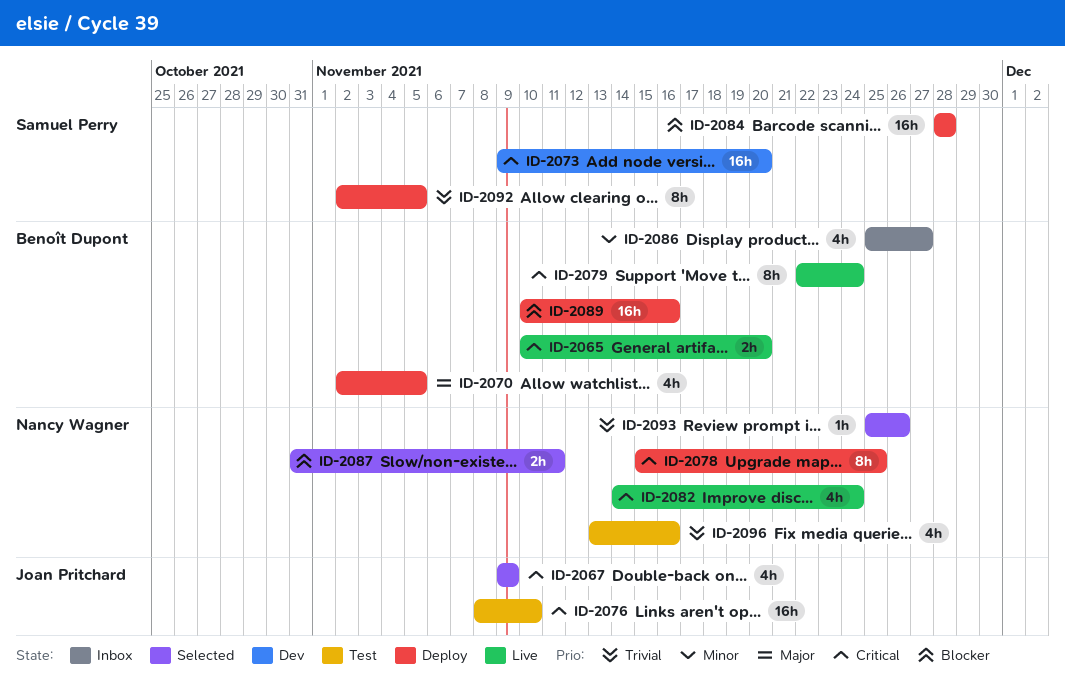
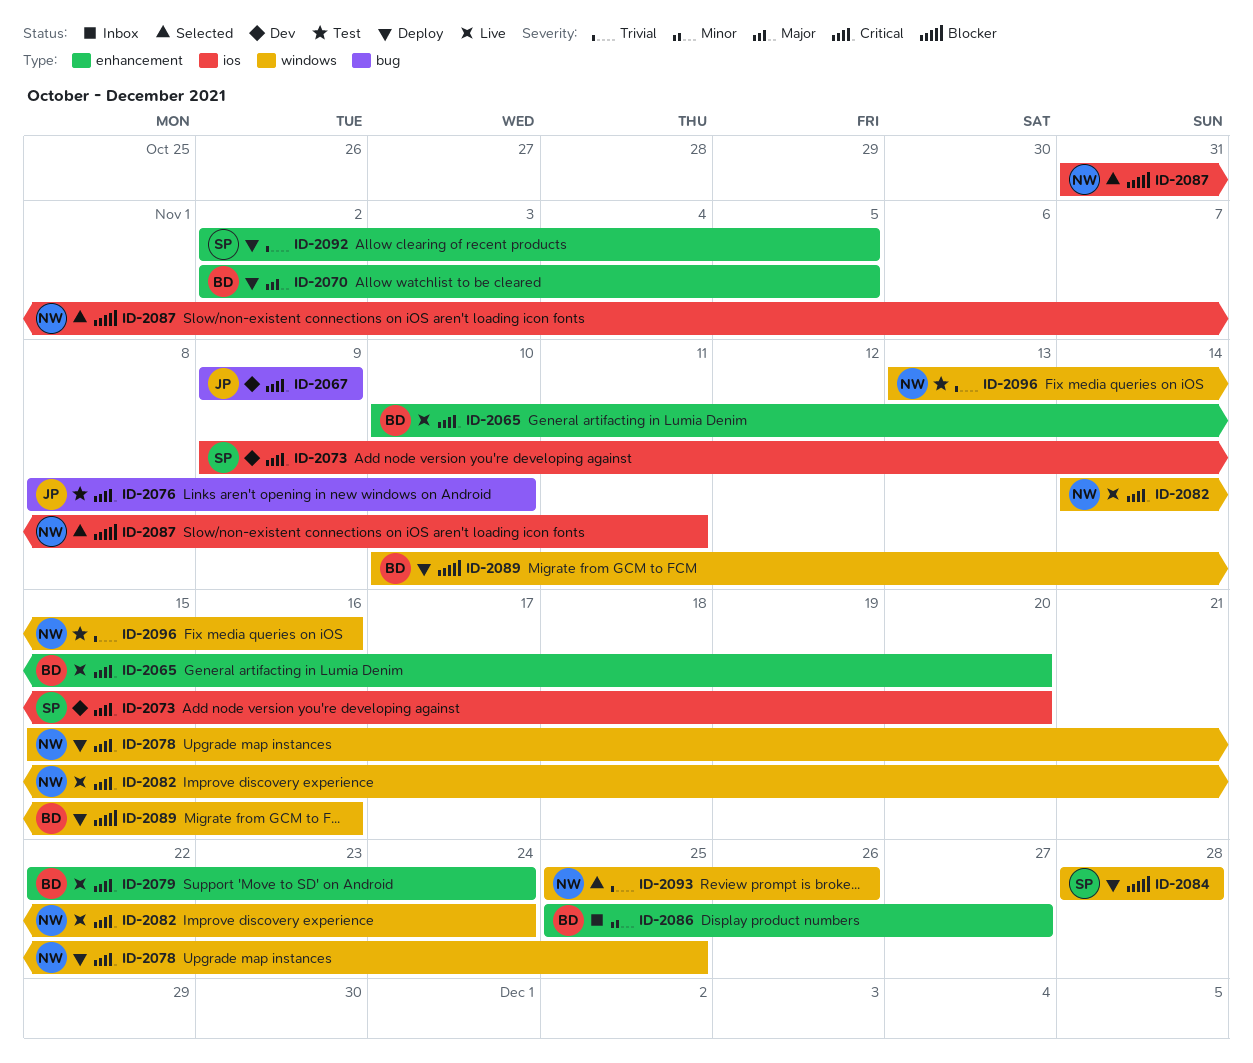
ID-2067, status: Selected -> Dev

